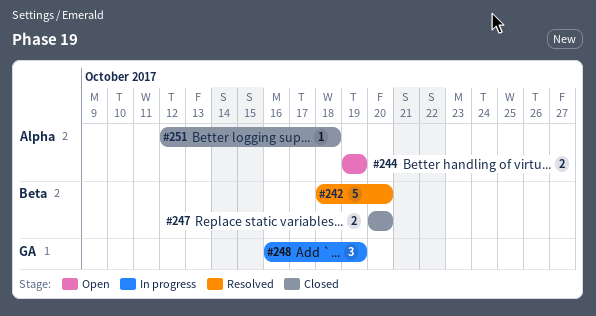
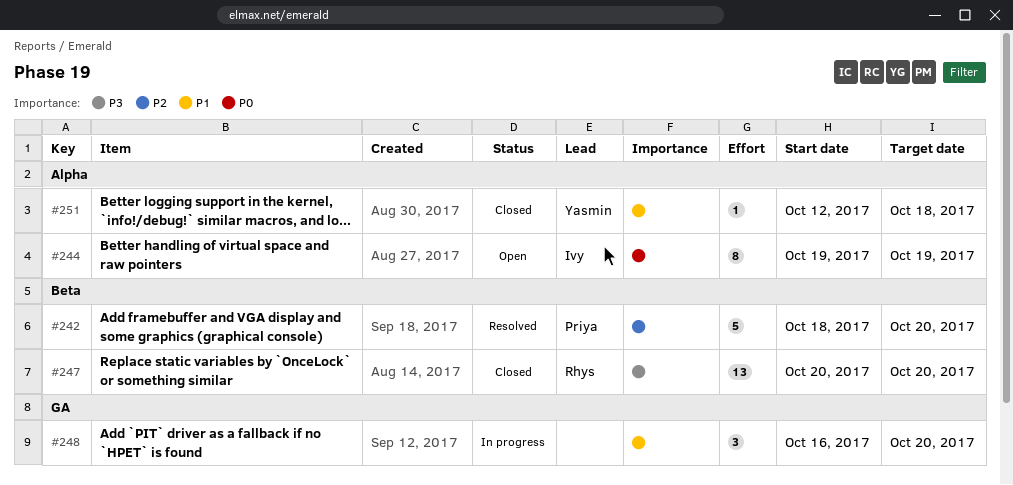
#244, estimate: 2 -> 8
#247, estimate: 2 -> 13
#248, due: Oct 19 -> Oct 20

